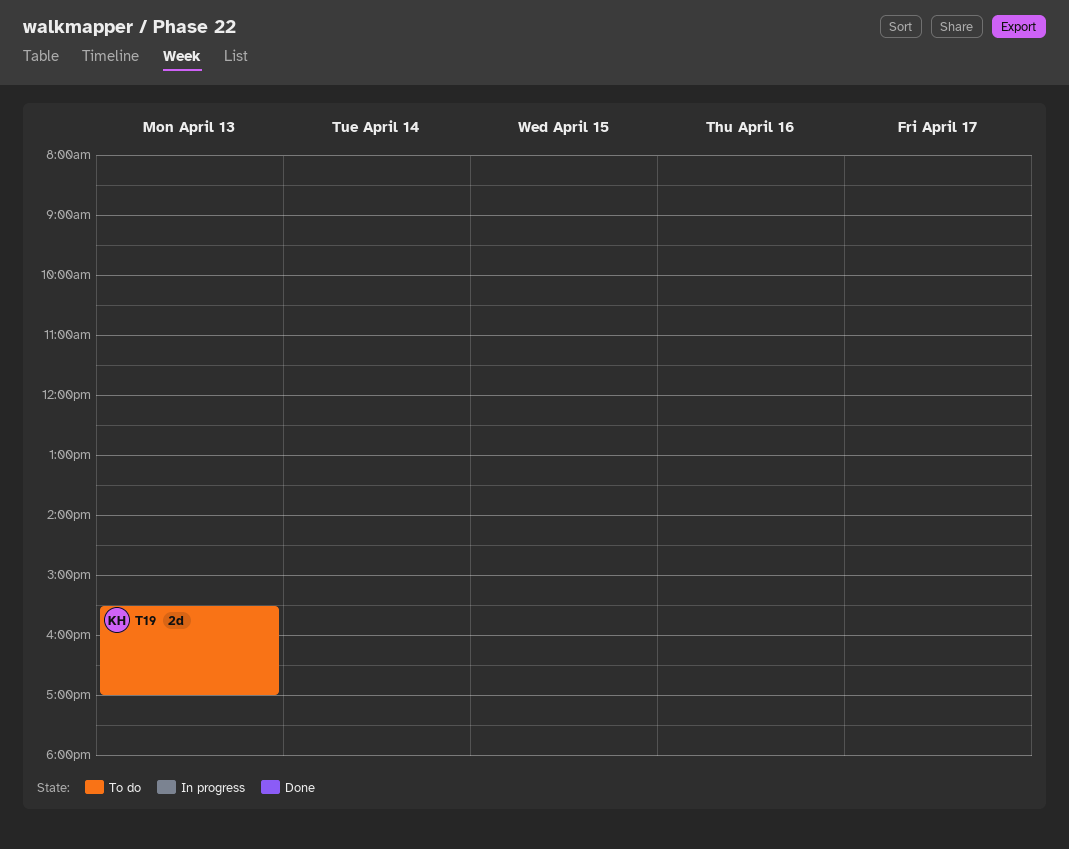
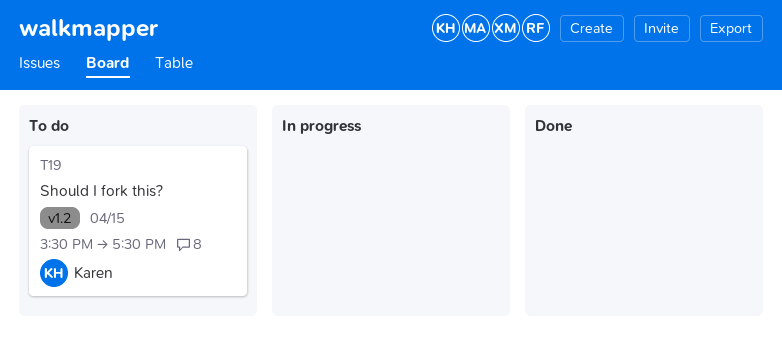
T19, day: Apr 13 -> Apr 15
T19, ends: 17:00 -> 17:30

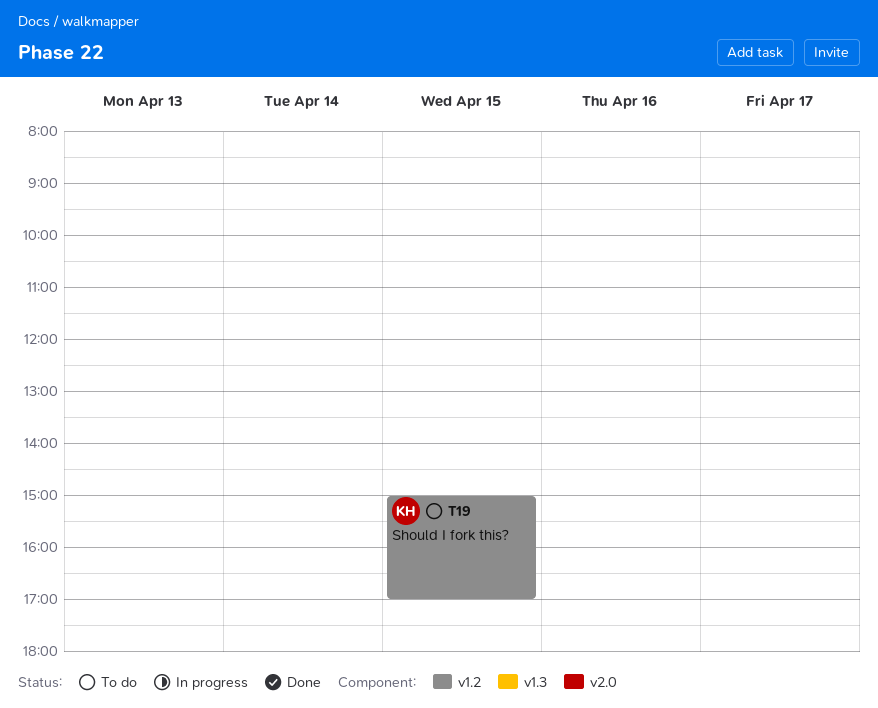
T19, begins: 15:30 -> 15:00
T19, ends: 17:30 -> 17:00

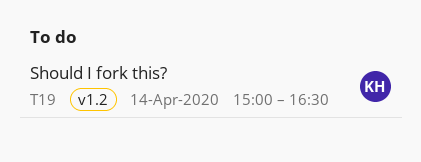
T19, day: Apr 15 -> Apr 14
T19, ends: 17:00 -> 16:30

